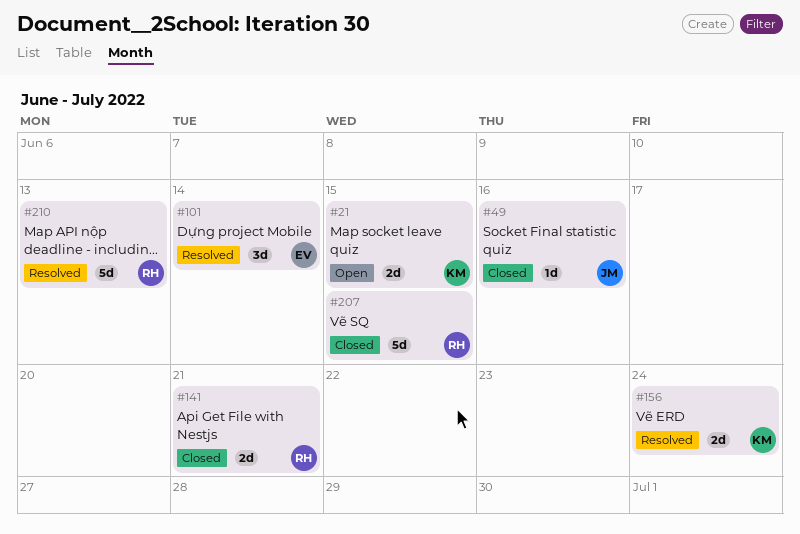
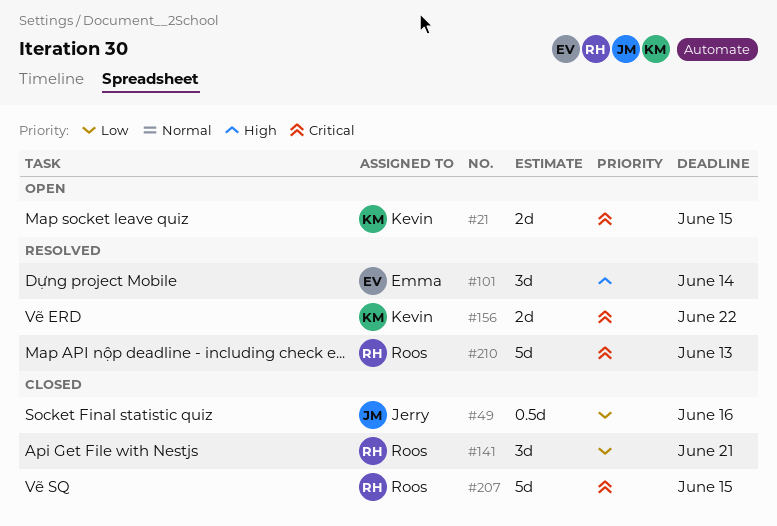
#49, estimate: 1d -> 0.5d
#141, estimate: 2d -> 3d
#156, due: Jun 24 -> Jun 22

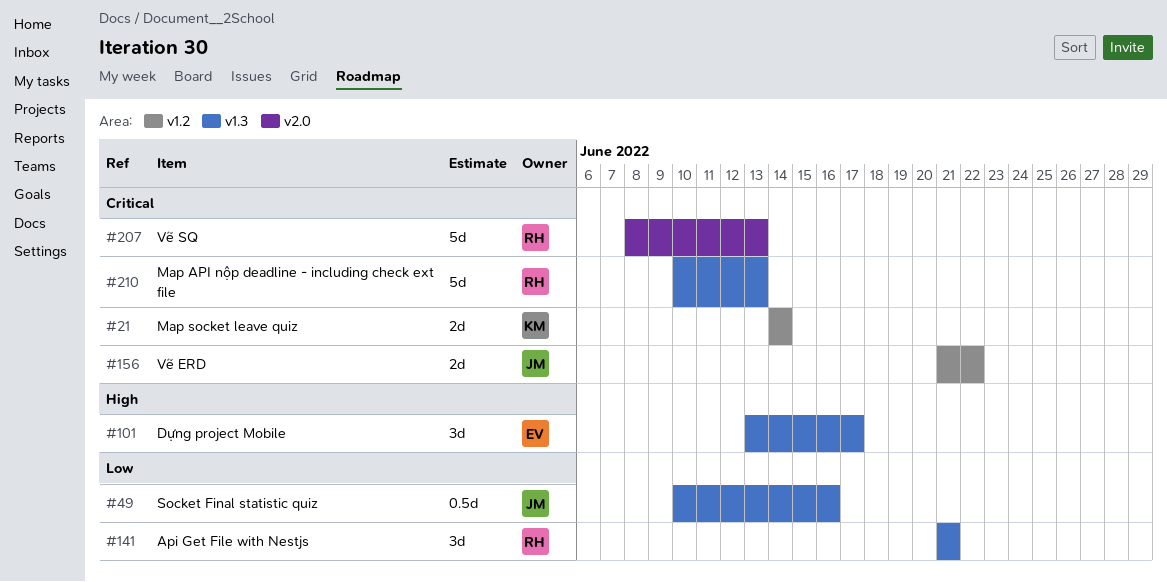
#21, due: Jun 15 -> Jun 14
#101, due: Jun 14 -> Jun 17
#156, owner: Kevin -> Jerry
#207, due: Jun 15 -> Jun 13

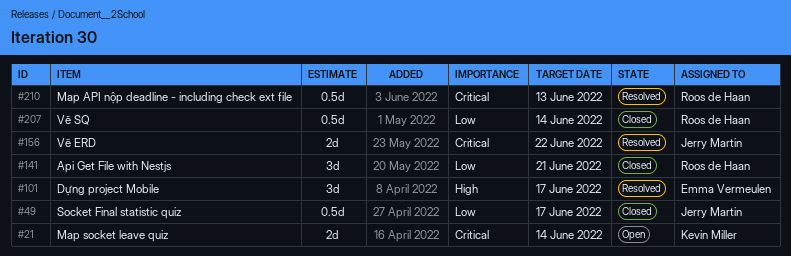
#49, due: Jun 16 -> Jun 17
#207, priority: Critical -> Low
#207, estimate: 5d -> 0.5d
#207, due: Jun 13 -> Jun 14
#210, estimate: 5d -> 0.5d

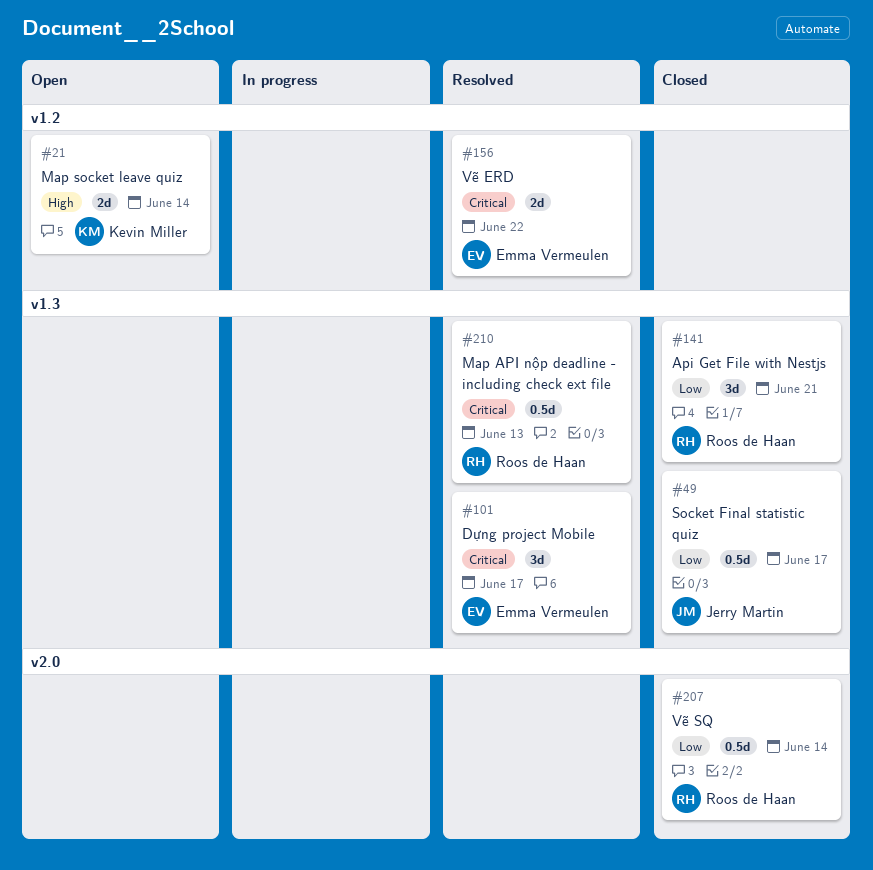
#21, priority: Critical -> High
#101, priority: High -> Critical
#156, owner: Jerry Martin -> Emma Vermeulen

